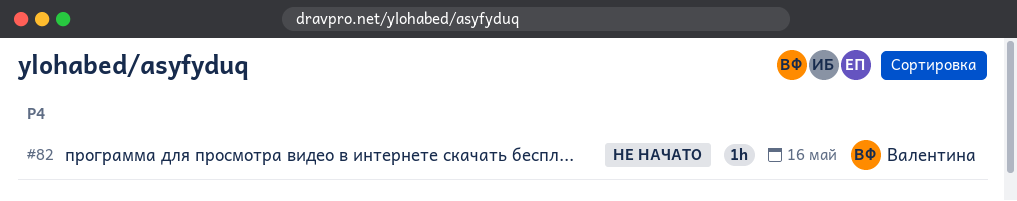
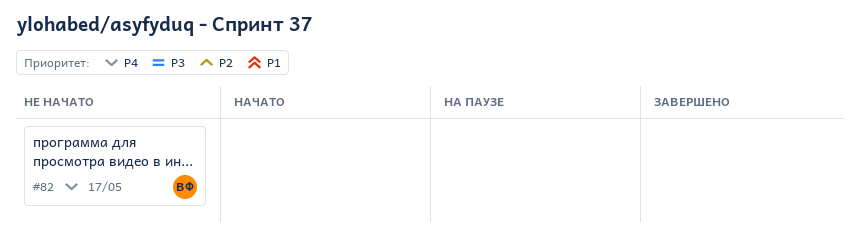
#82, due: May 16 -> May 17

